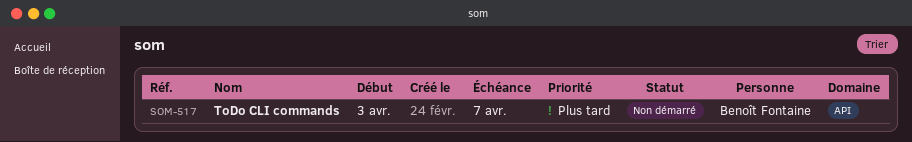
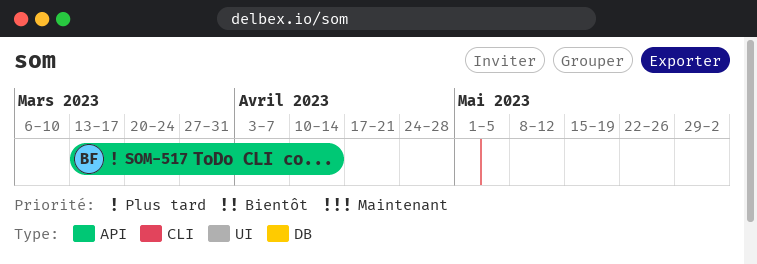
SOM-517, start: Apr 3 -> Mar 13
SOM-517, due: Apr 7 -> Apr 14

